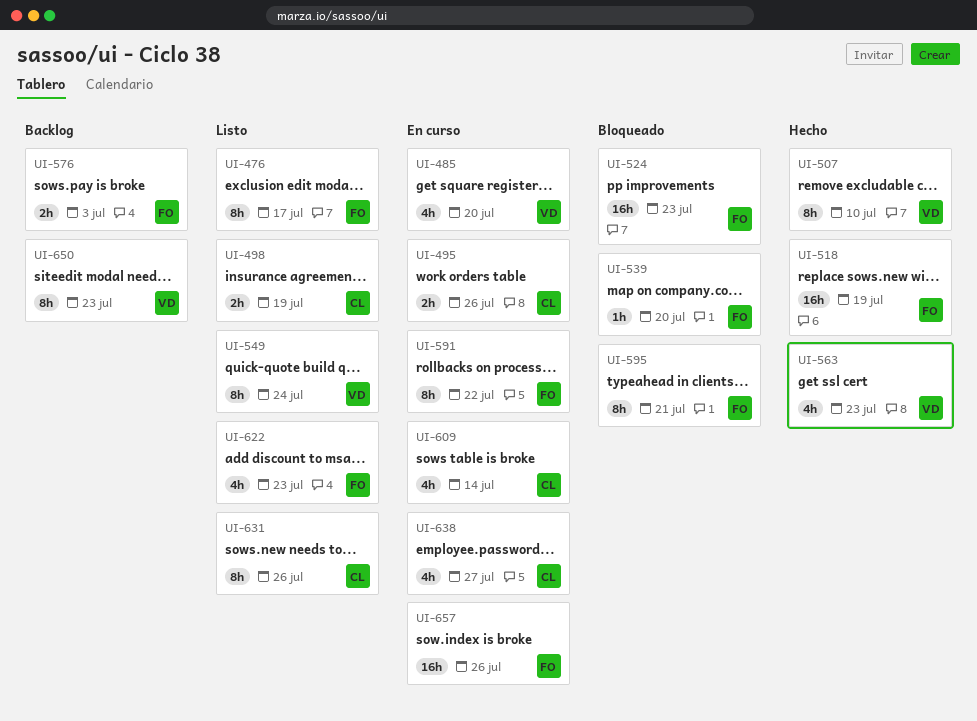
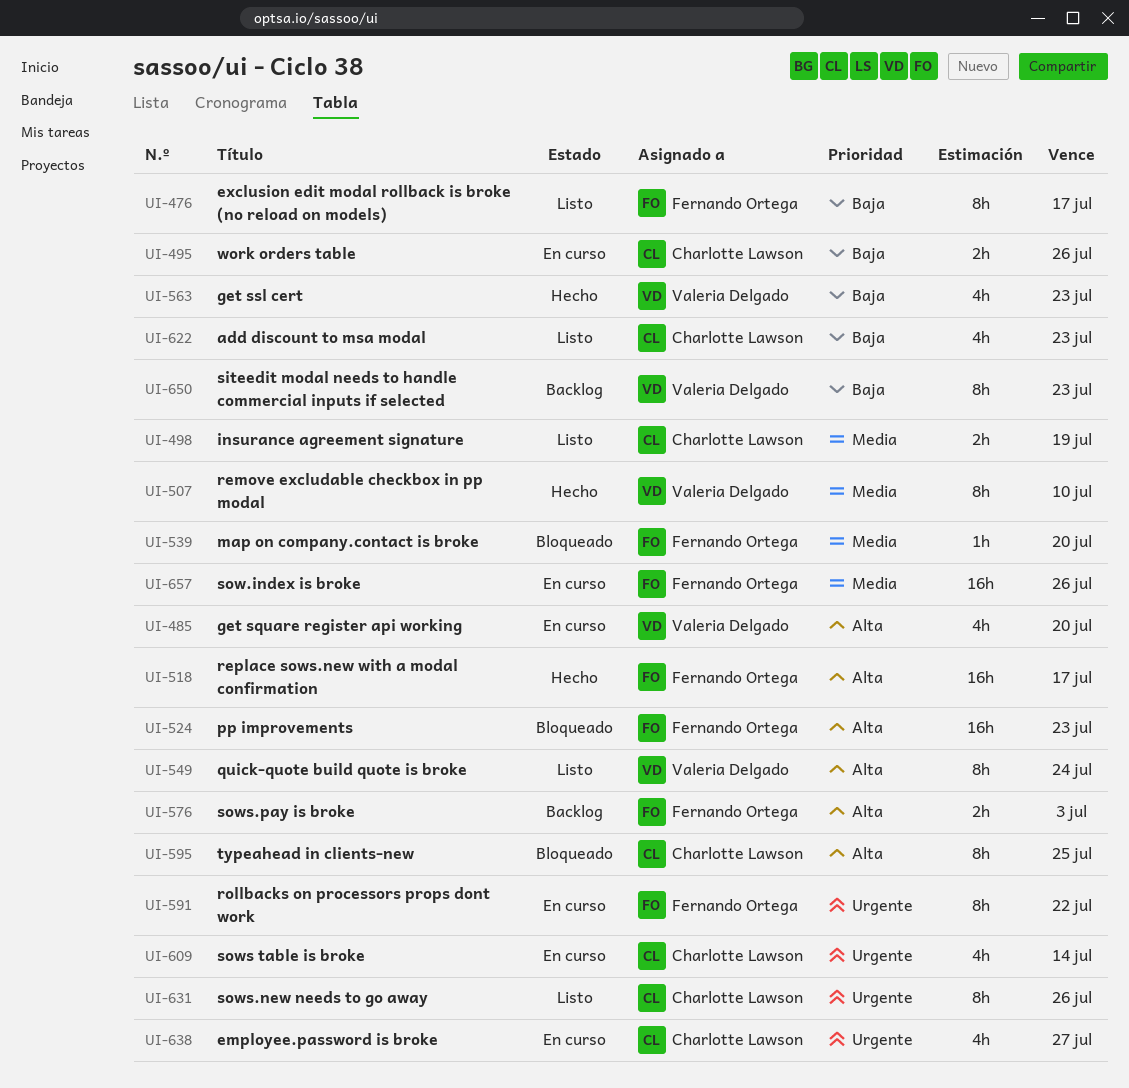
UI-518, due: Jul 19 -> Jul 17
UI-595, owner: Fernando Ortega -> Charlotte Lawson
UI-595, due: Jul 21 -> Jul 25
UI-622, owner: Fernando Ortega -> Charlotte Lawson

